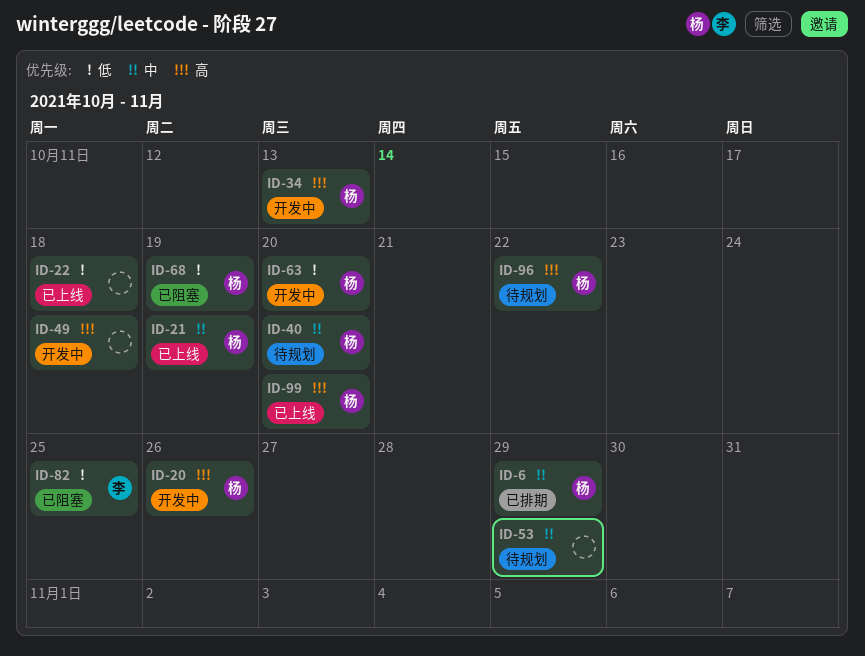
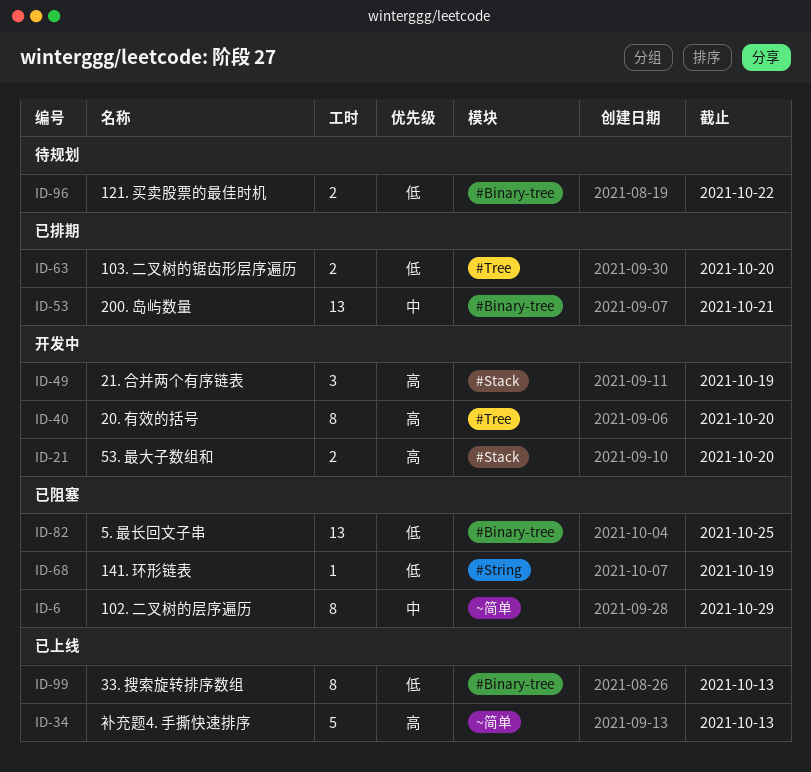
ID-6, status: 已排期 -> 已阻塞
ID-20: present -> none
ID-21, status: 已上线 -> 开发中
ID-21, priority: 中 -> 高
ID-21, due: Oct 19 -> Oct 20
ID-22: present -> none
ID-34, status: 开发中 -> 已上线
ID-40, status: 待规划 -> 开发中
ID-40, priority: 中 -> 高
ID-49, due: Oct 18 -> Oct 19
ID-53, status: 待规划 -> 已排期
ID-53, due: Oct 29 -> Oct 21
ID-63, status: 开发中 -> 已排期
ID-96, priority: 高 -> 低
ID-99, priority: 高 -> 低
ID-99, due: Oct 20 -> Oct 13

